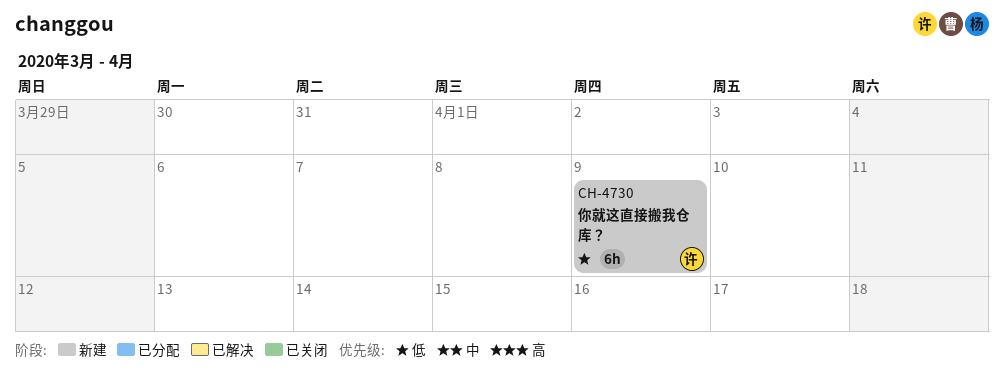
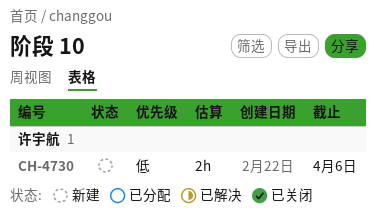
CH-4730, estimate: 6h -> 2h
CH-4730, due: Apr 9 -> Apr 6

